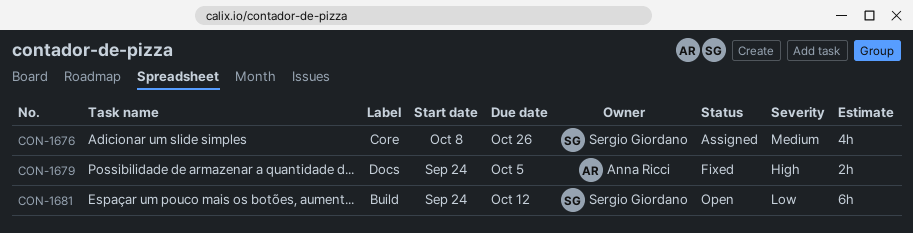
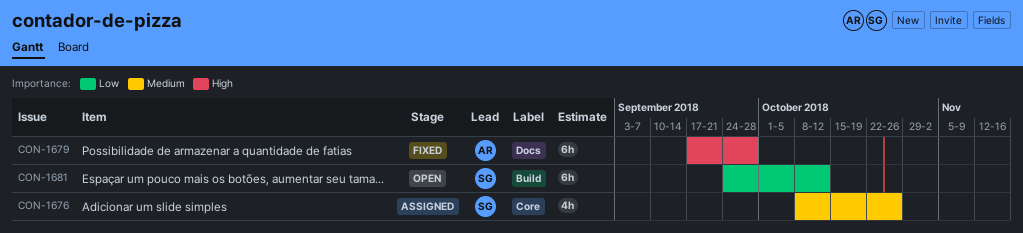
CON-1679, estimate: 2h -> 6h
CON-1679, start: Sep 24 -> Sep 17
CON-1679, due: Oct 5 -> Sep 28

